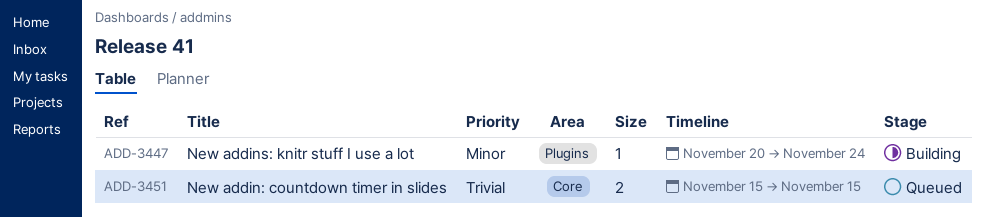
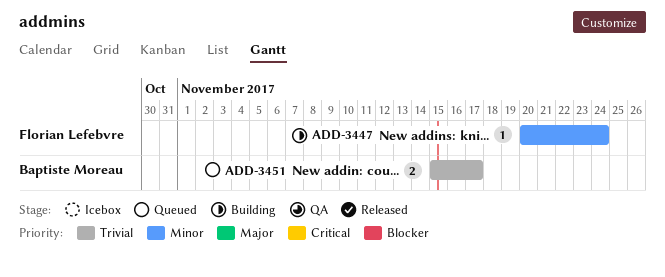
ADD-3451, due: Nov 15 -> Nov 17

